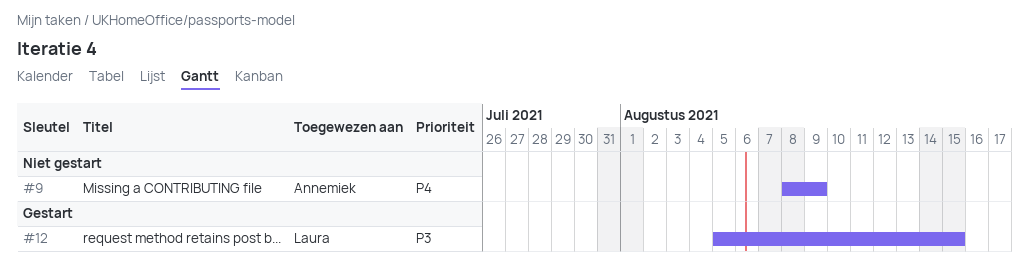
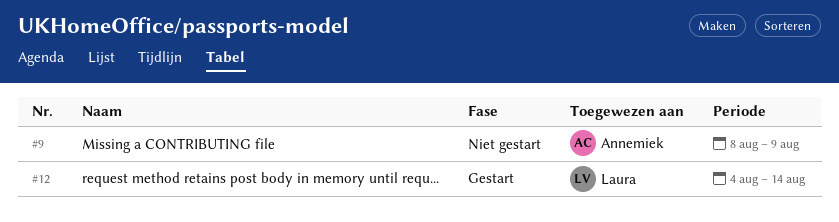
#12, start: Aug 5 -> Aug 4
#12, due: Aug 15 -> Aug 14

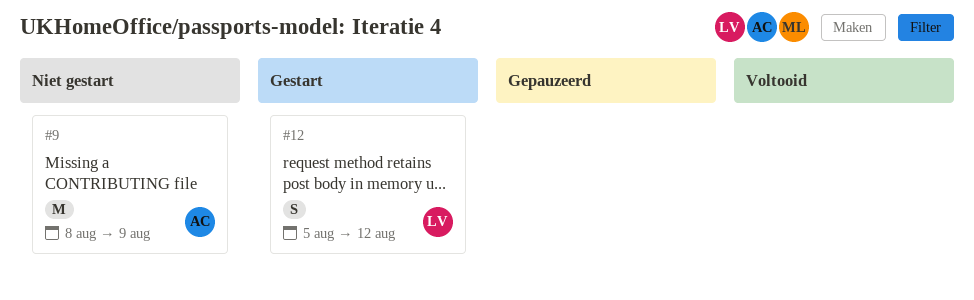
#12, start: Aug 4 -> Aug 5
#12, due: Aug 14 -> Aug 12

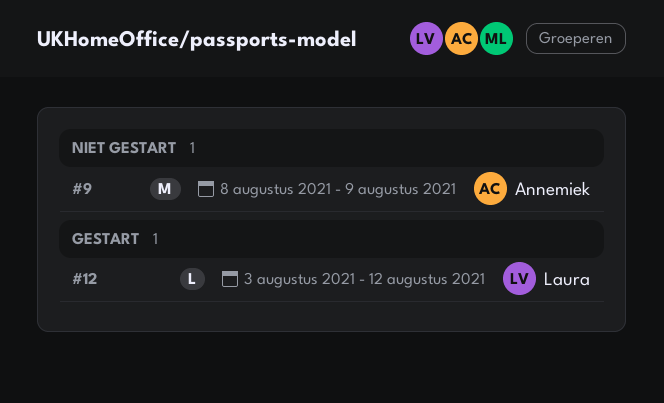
#12, estimate: S -> L
#12, start: Aug 5 -> Aug 3

